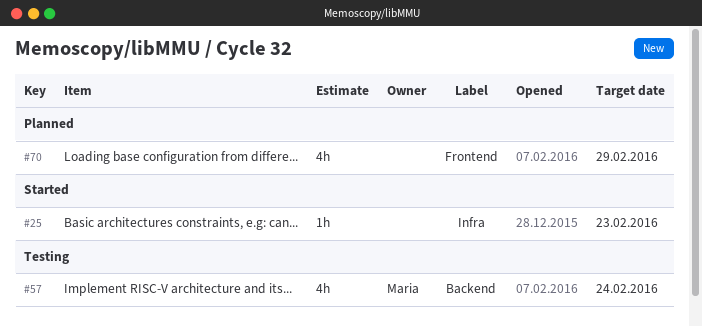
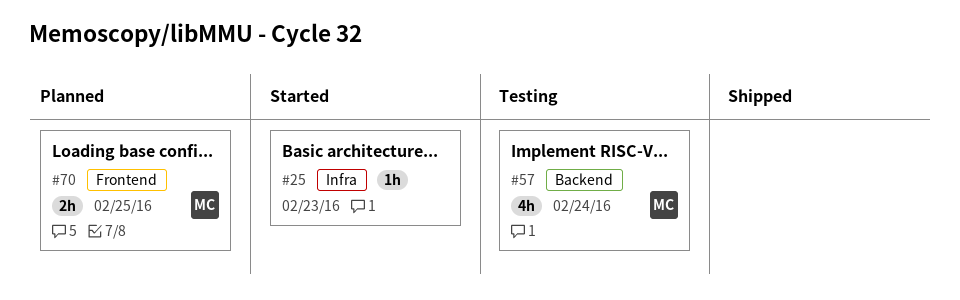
#70, owner: none -> Maria
#70, estimate: 4h -> 2h
#70, due: Feb 29 -> Feb 25

